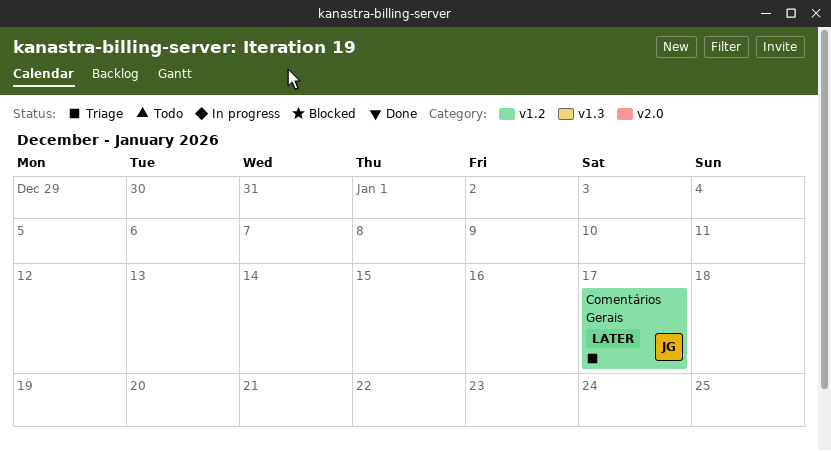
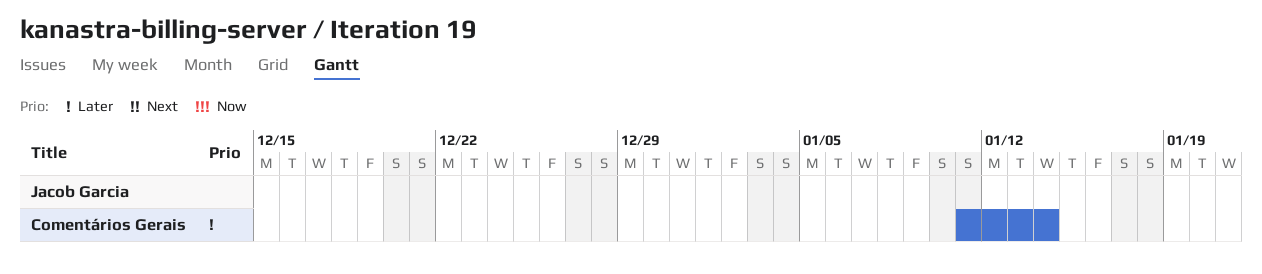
Comentários Gerais, due: Jan 17 -> Jan 14

